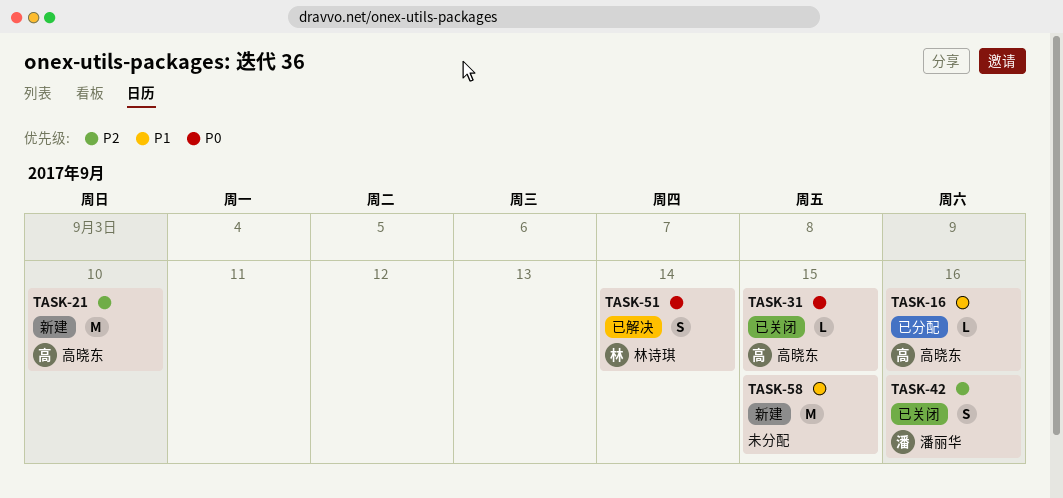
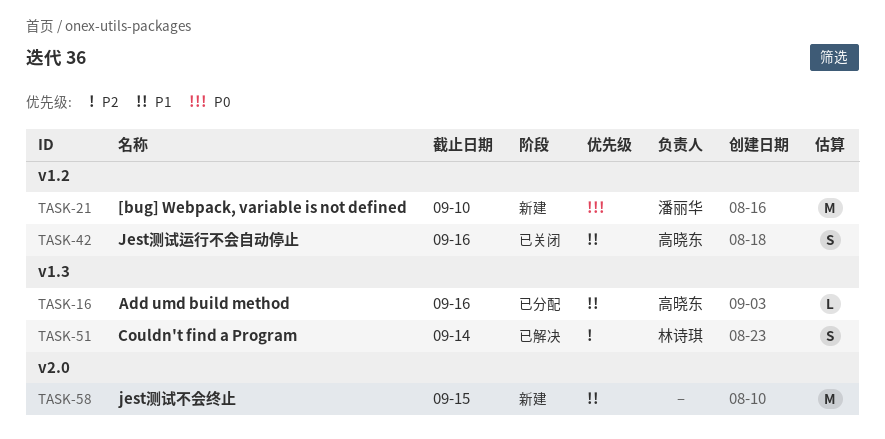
TASK-21, owner: 高晓东 -> 潘丽华
TASK-21, priority: P2 -> P0
TASK-31: present -> none
TASK-42, owner: 潘丽华 -> 高晓东
TASK-42, priority: P2 -> P1
TASK-51, priority: P0 -> P2

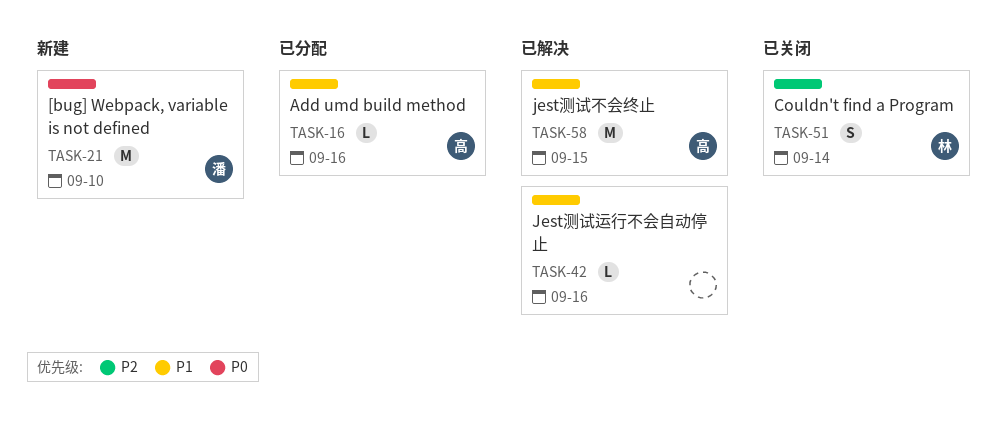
TASK-42, status: 已关闭 -> 已解决
TASK-42, owner: 高晓东 -> none
TASK-42, estimate: S -> L
TASK-51, status: 已解决 -> 已关闭
TASK-58, status: 新建 -> 已解决
TASK-58, owner: none -> 高晓东

